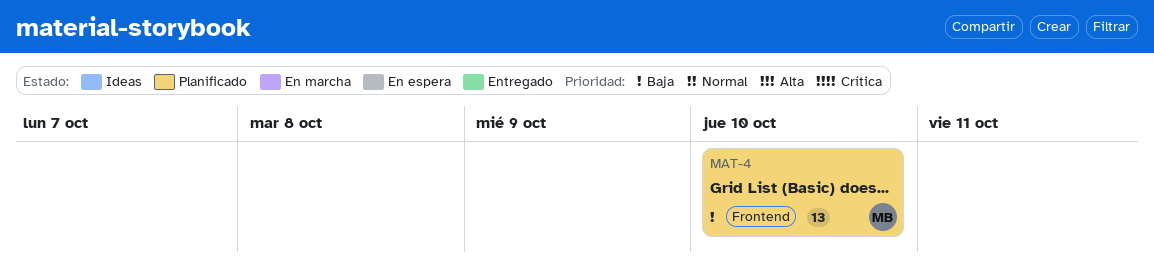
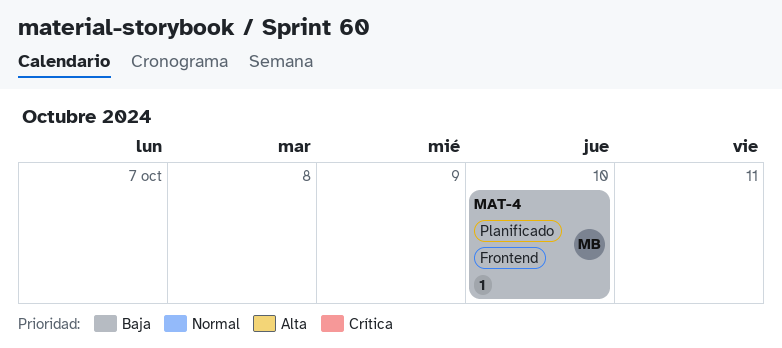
MAT-4, estimate: 13 -> 1

